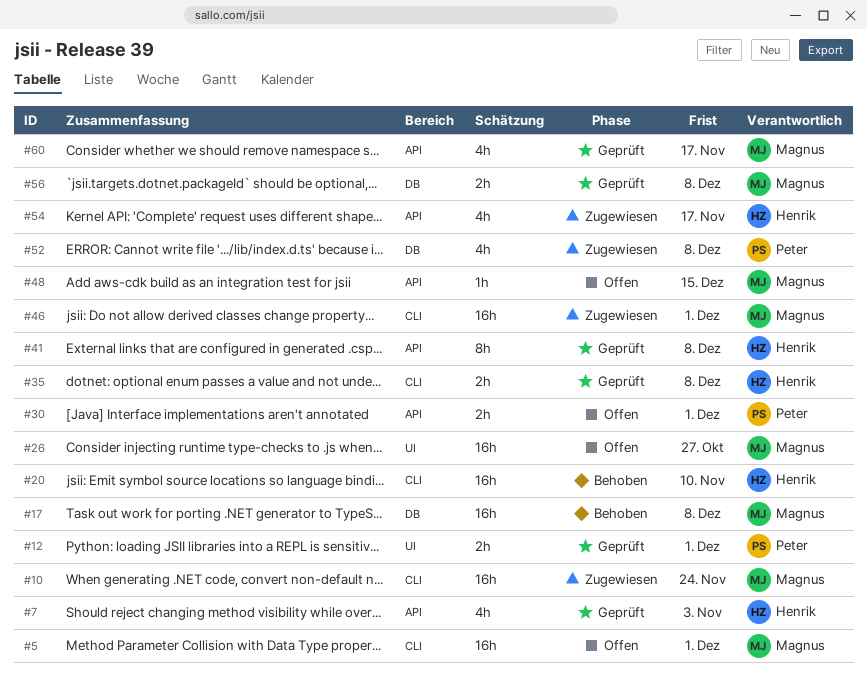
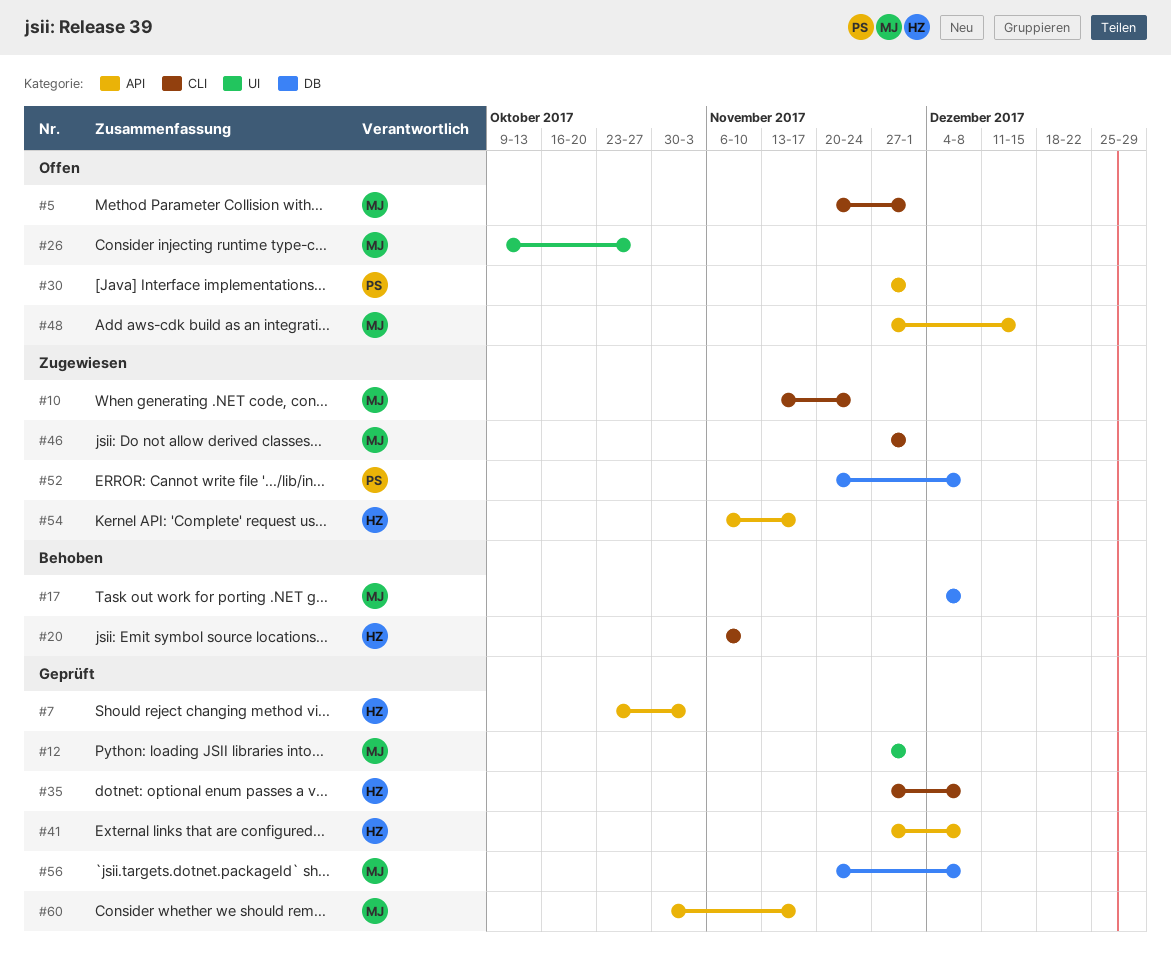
#12, owner: Peter -> Magnus

